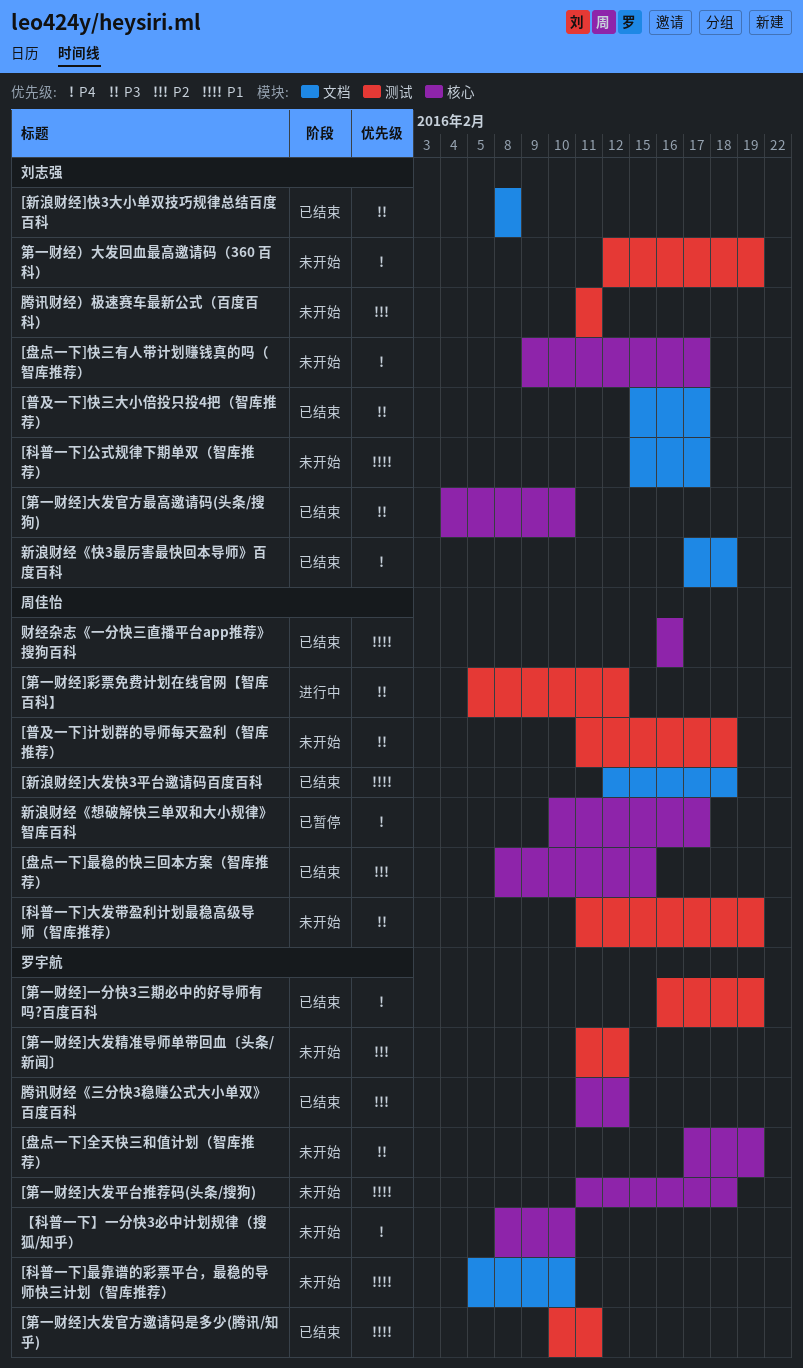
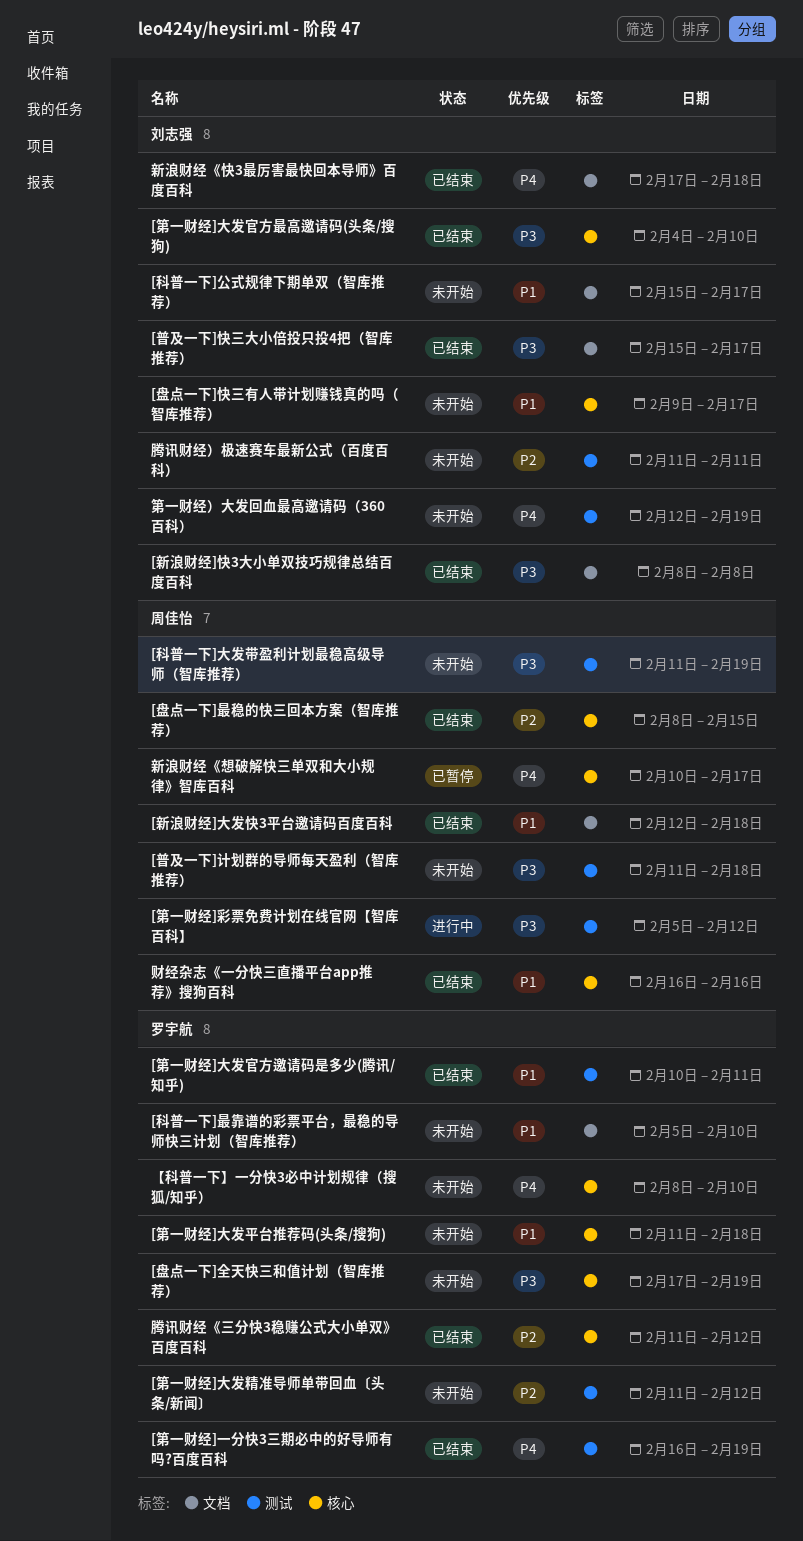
[盘点一下]快三有人带计划赚钱真的吗（智库推荐）, priority: P4 -> P1

